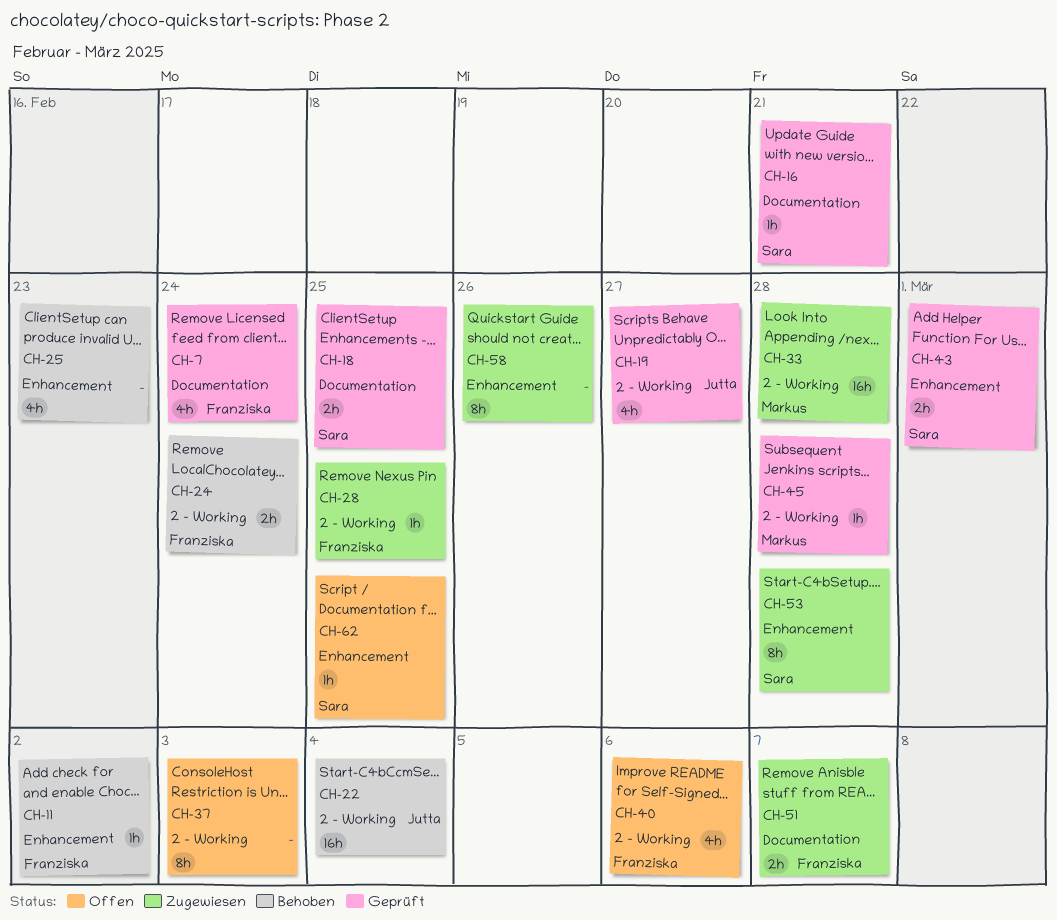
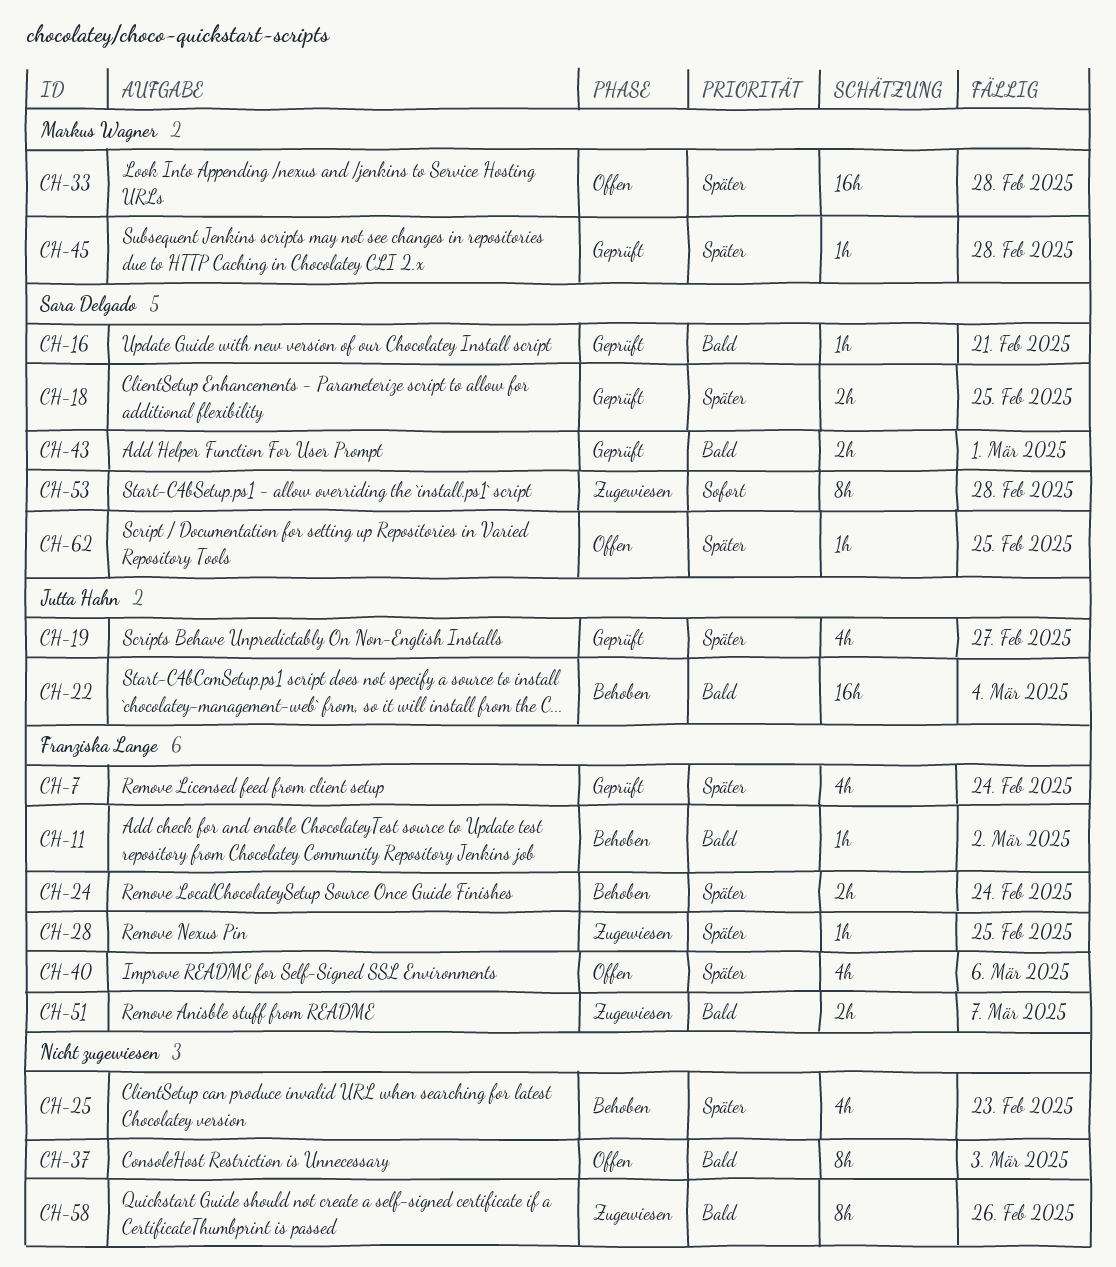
CH-33, status: Zugewiesen -> Offen

